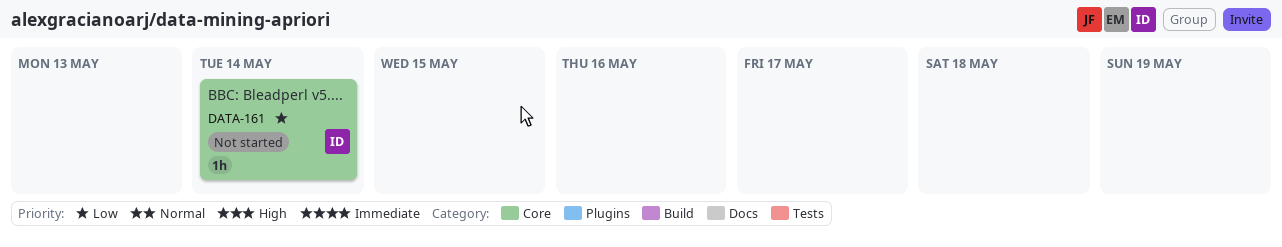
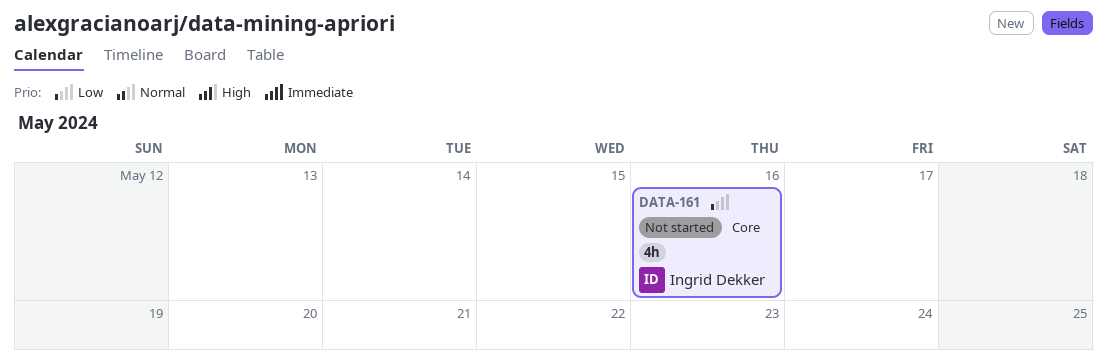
DATA-161, estimate: 1h -> 4h
DATA-161, due: May 14 -> May 16

